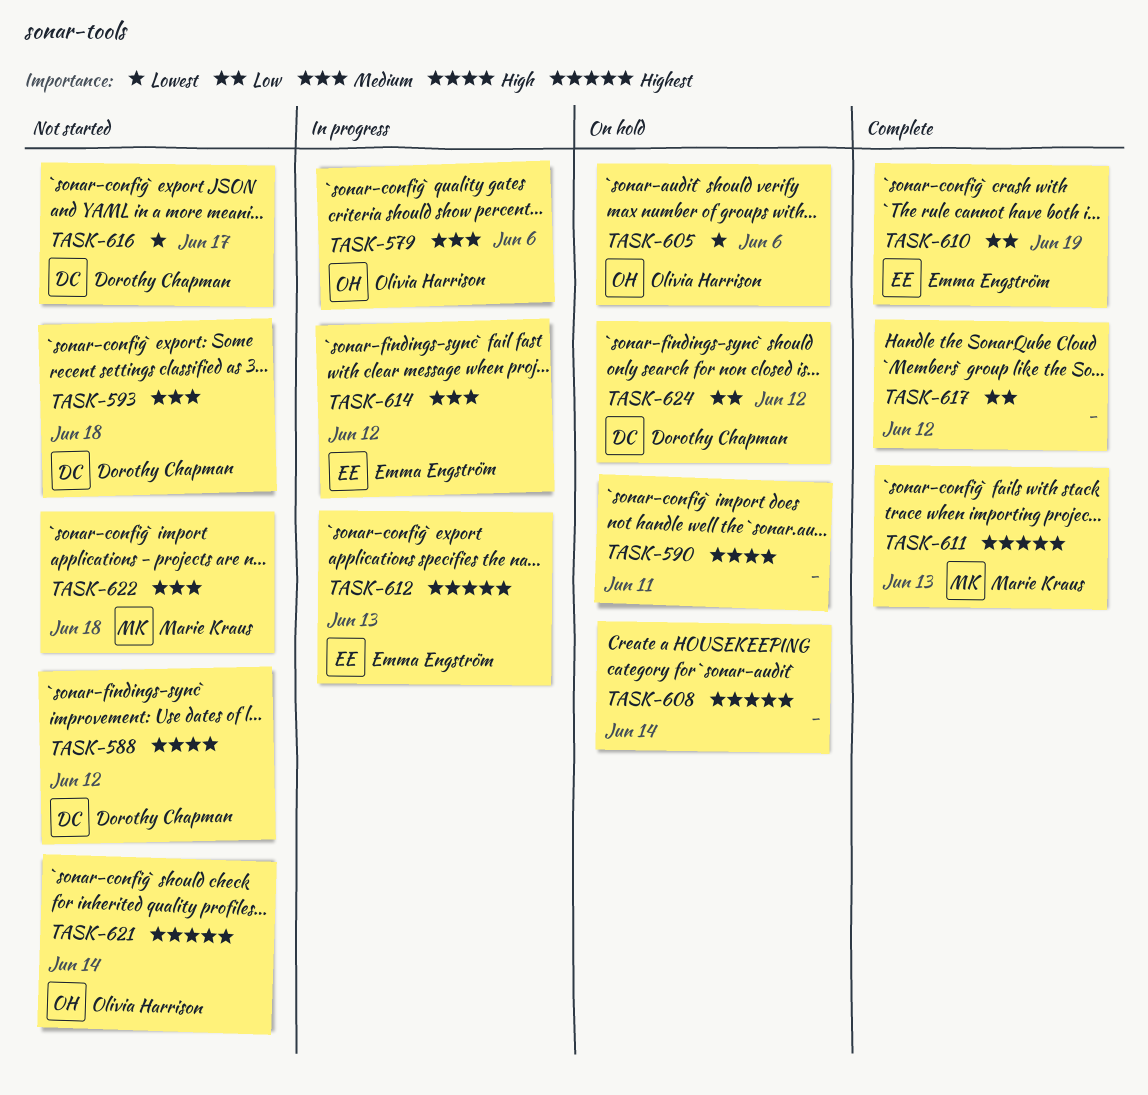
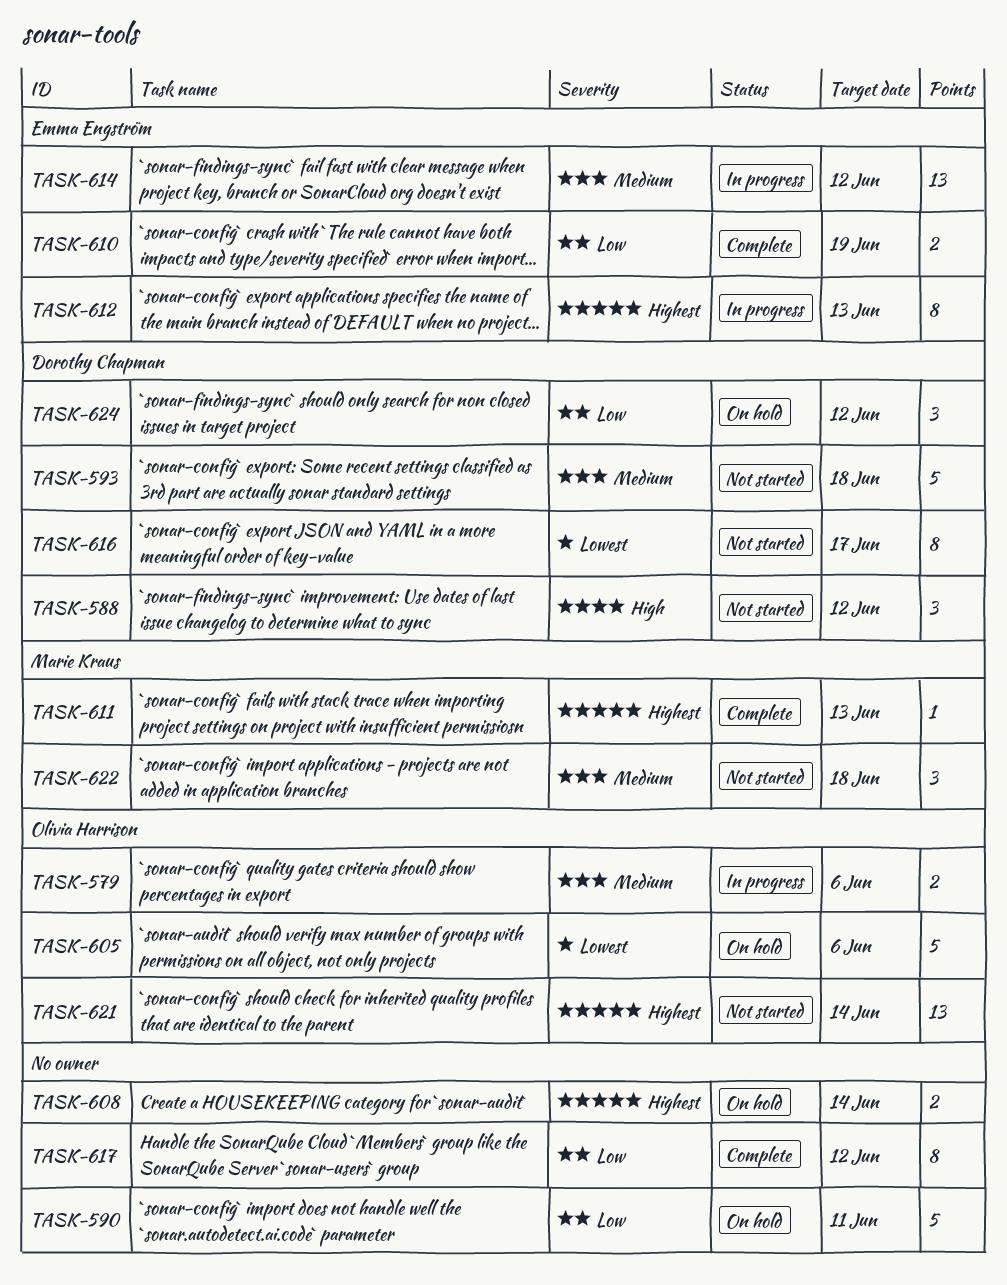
TASK-590, priority: High -> Low

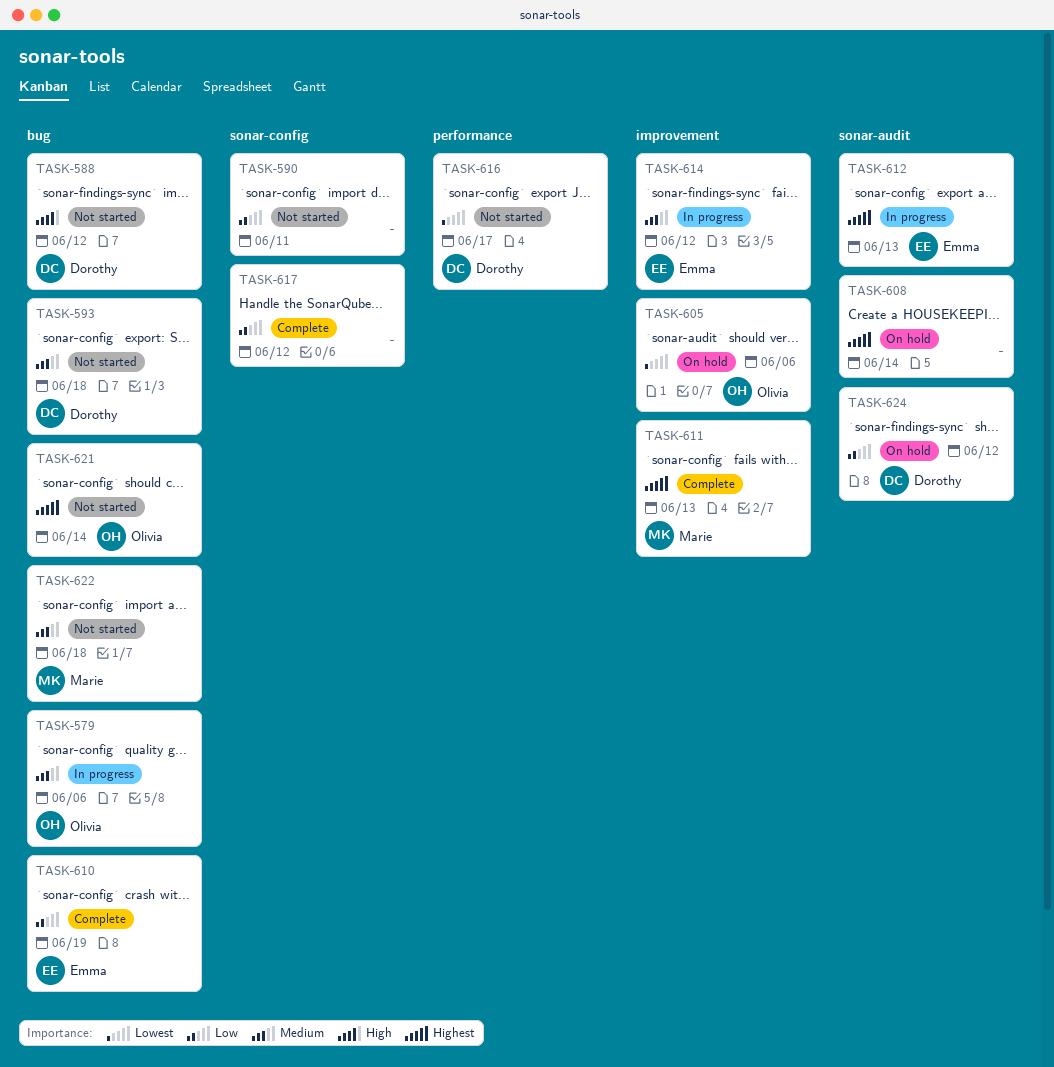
TASK-590, status: On hold -> Not started

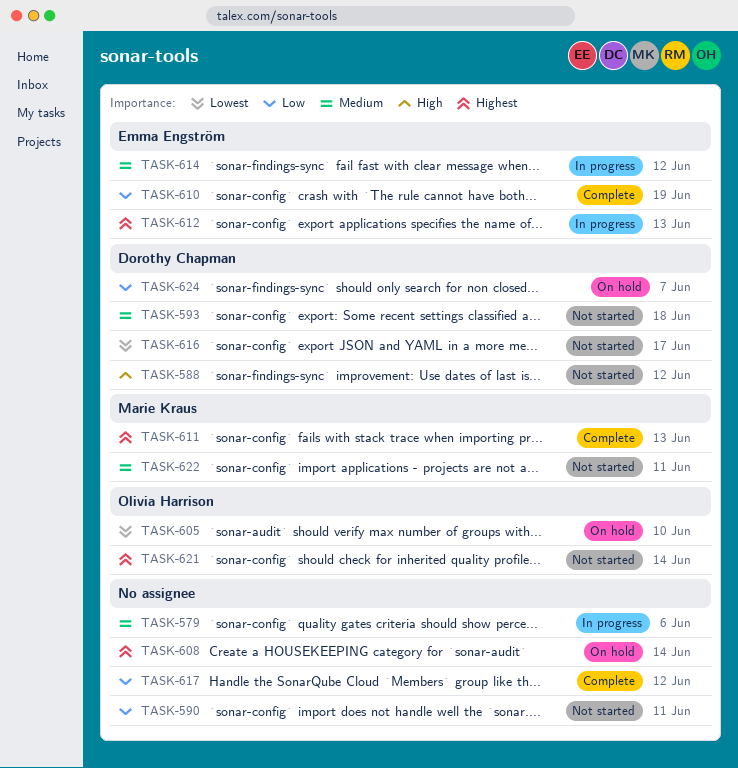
TASK-579, owner: Olivia Harrison -> none
TASK-605, due: Jun 6 -> Jun 10
TASK-622, due: Jun 18 -> Jun 11
TASK-624, due: Jun 12 -> Jun 7

